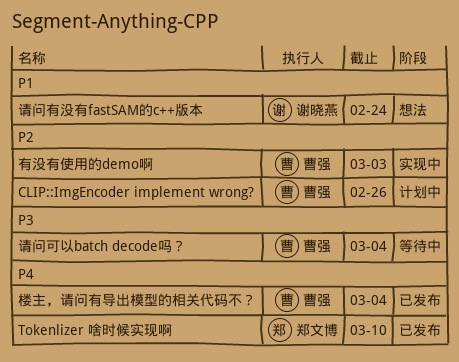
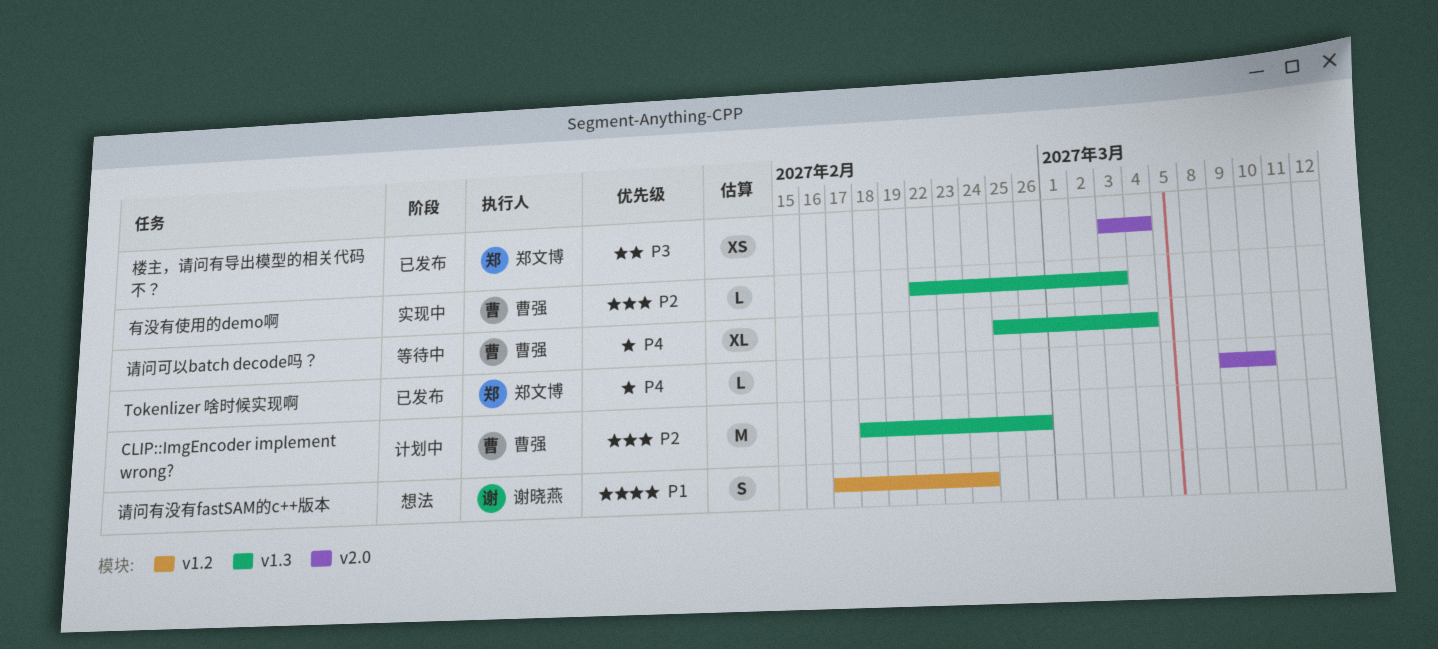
楼主，请问有导出模型的相关代码不？, owner: 曹强 -> 郑文博
楼主，请问有导出模型的相关代码不？, priority: P4 -> P3
请问可以batch decode吗？, priority: P3 -> P4

